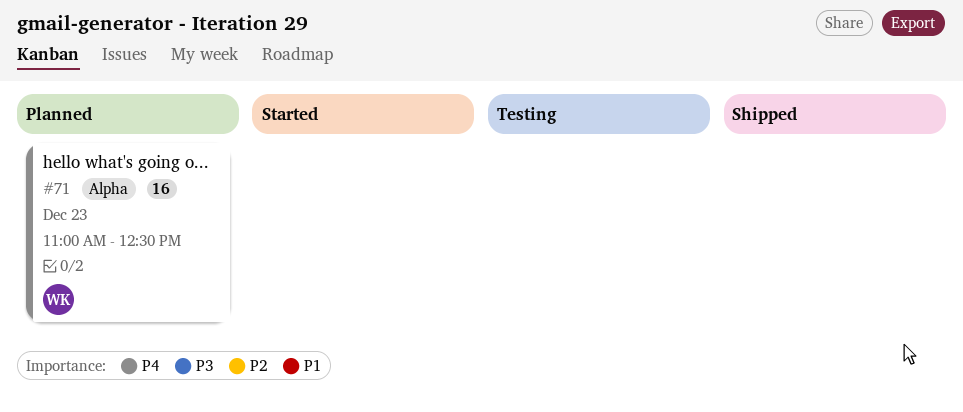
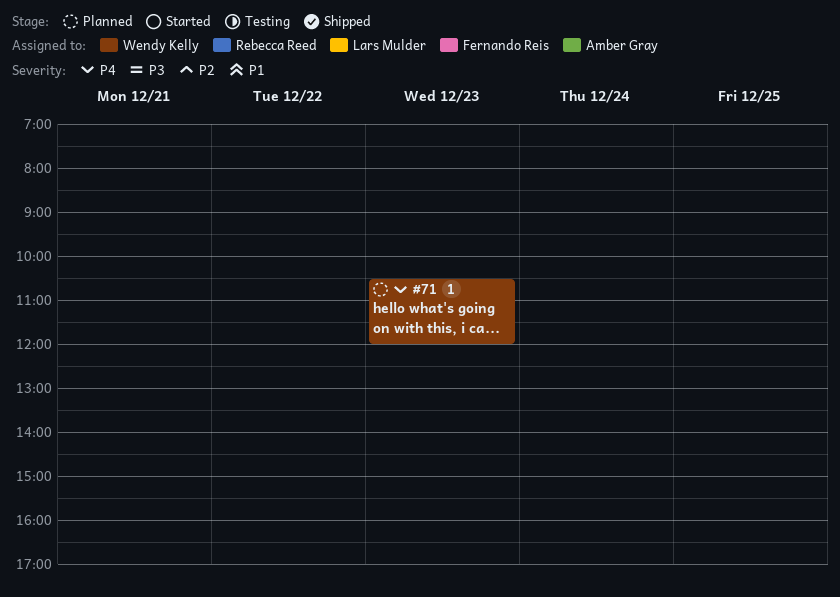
#71, estimate: 16 -> 1
#71, begins: 11:00 -> 10:30
#71, ends: 12:30 -> 12:00

